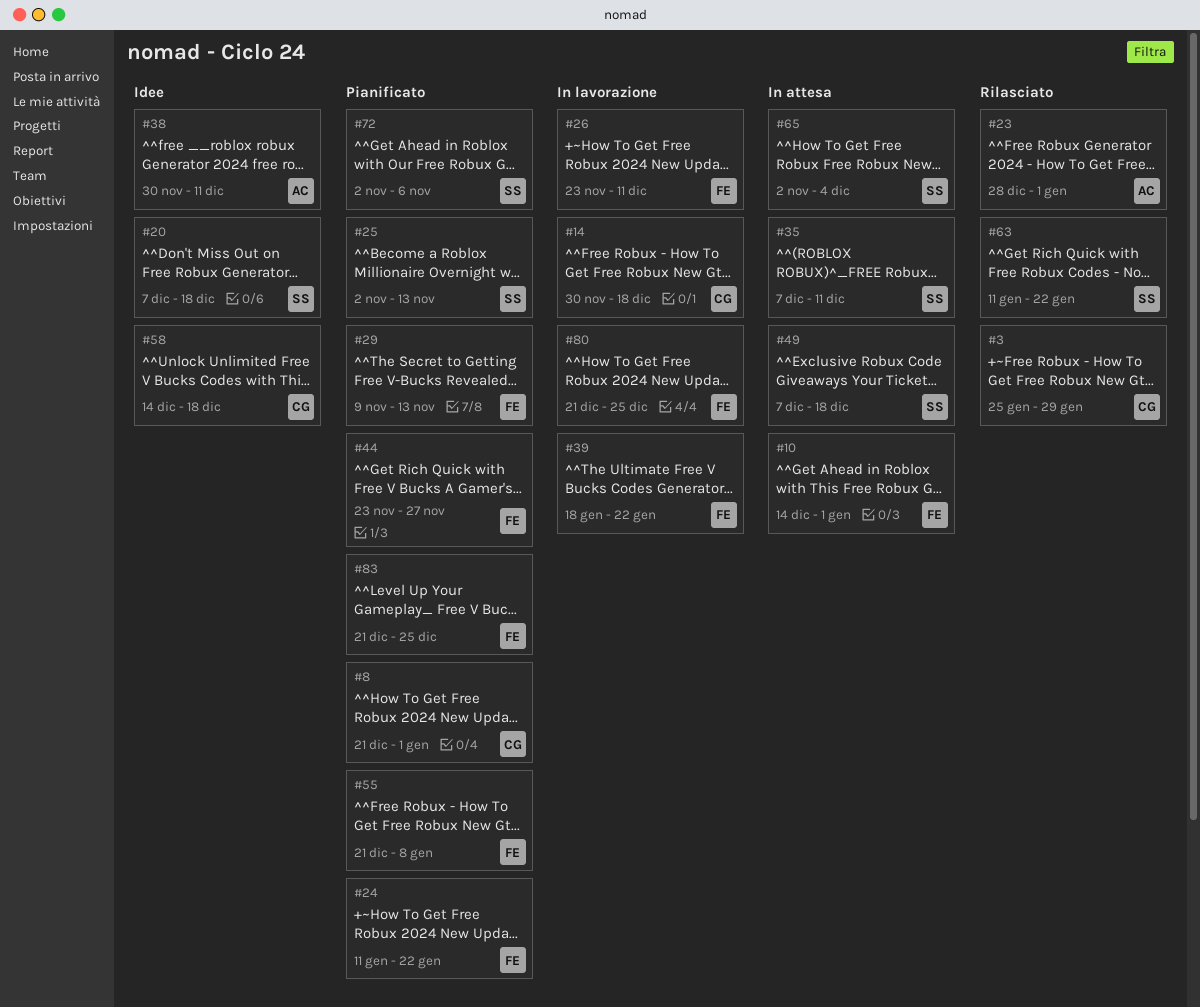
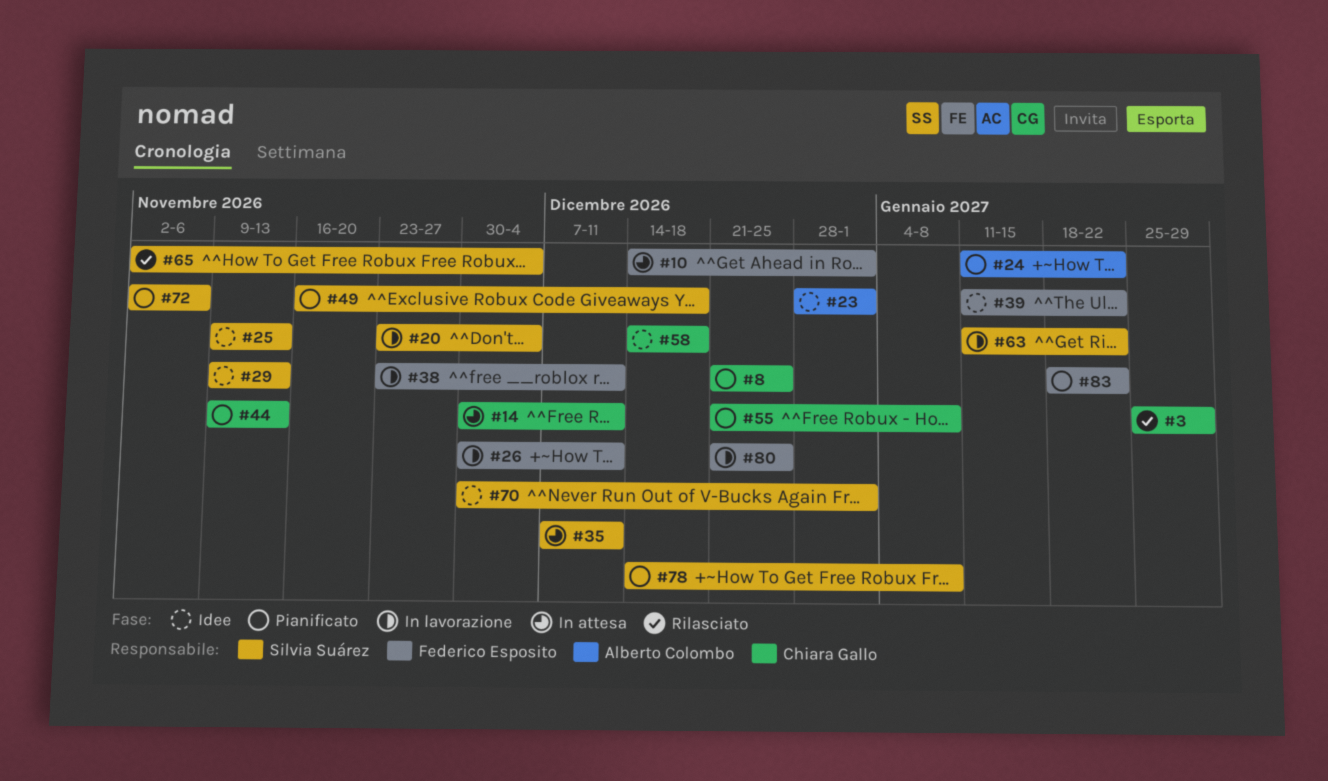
#8, due: Jan 1 -> Dec 25
#14, status: In lavorazione -> In attesa
#14, due: Dec 18 -> Dec 11
#20, status: Idee -> In lavorazione
#20, start: Dec 7 -> Nov 23
#20, due: Dec 18 -> Dec 4
#23, status: Rilasciato -> Idee
#24, owner: Federico Esposito -> Alberto Colombo
#25, status: Pianificato -> Idee
#25, start: Nov 2 -> Nov 9
#26, start: Nov 23 -> Nov 30
#29, status: Pianificato -> Idee
#29, owner: Federico Esposito -> Silvia Suárez
#38, status: Idee -> In lavorazione
#38, owner: Alberto Colombo -> Federico Esposito
#38, start: Nov 30 -> Nov 23
#39, status: In lavorazione -> Idee
#39, start: Jan 18 -> Jan 11
#44, owner: Federico Esposito -> Chiara Gallo
#44, start: Nov 23 -> Nov 9
#44, due: Nov 27 -> Nov 13
#49, status: In attesa -> Pianificato
#49, start: Dec 7 -> Nov 16
#55, owner: Federico Esposito -> Chiara Gallo
#63, status: Rilasciato -> In lavorazione
#65, status: In attesa -> Rilasciato
#70: none -> present
#78: none -> present
#83, start: Dec 21 -> Jan 18
#83, due: Dec 25 -> Jan 22

